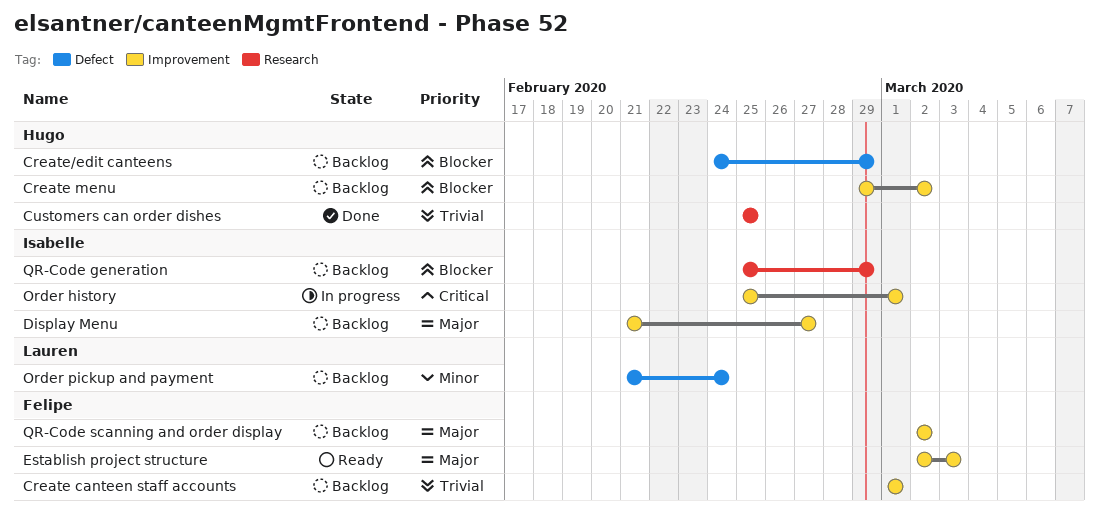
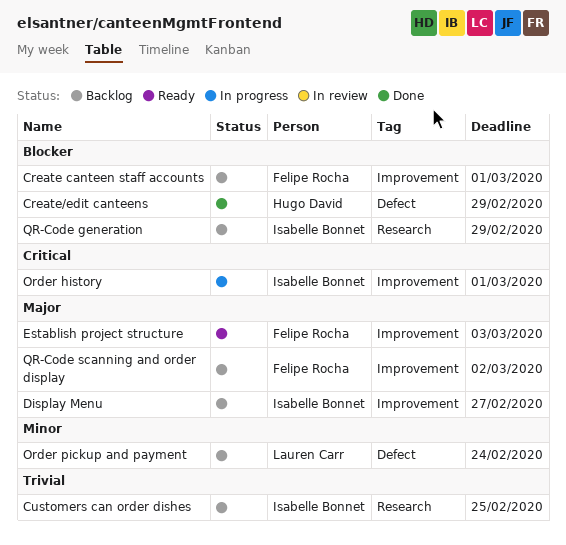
Create canteen staff accounts, priority: Trivial -> Blocker
Create menu: present -> none
Create/edit canteens, status: Backlog -> Done
Customers can order dishes, status: Done -> Backlog
Customers can order dishes, owner: Hugo David -> Isabelle Bonnet

